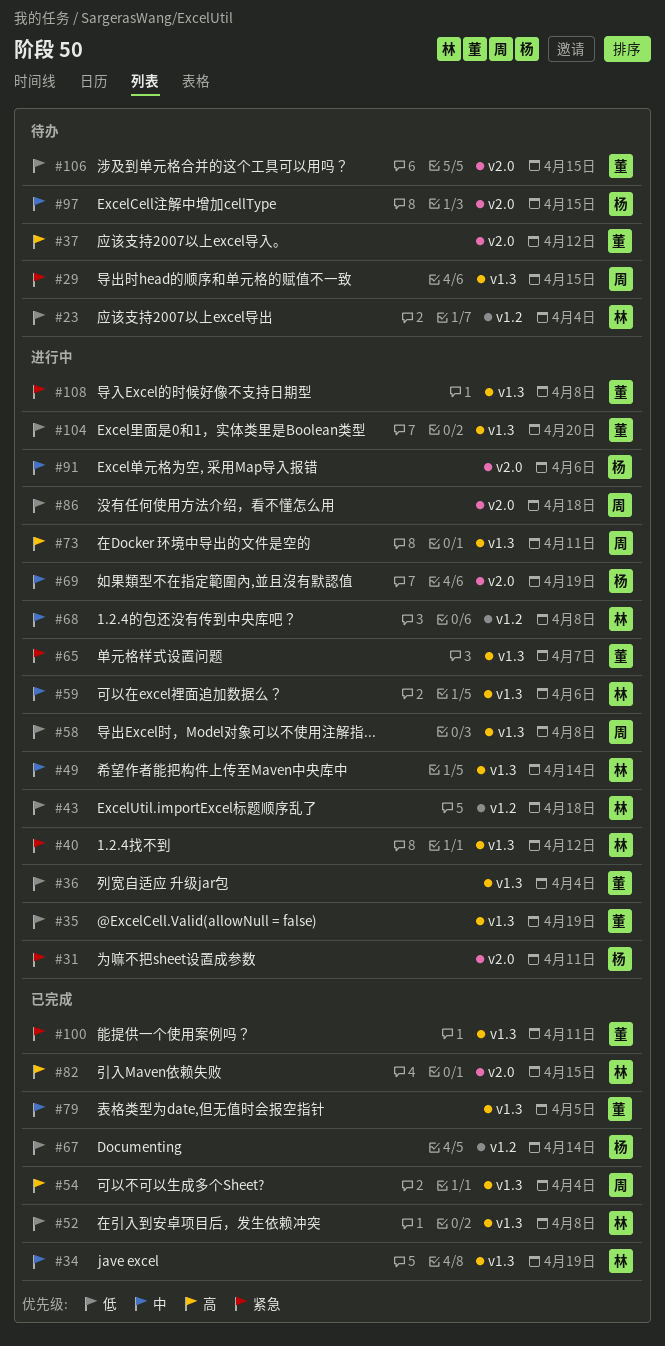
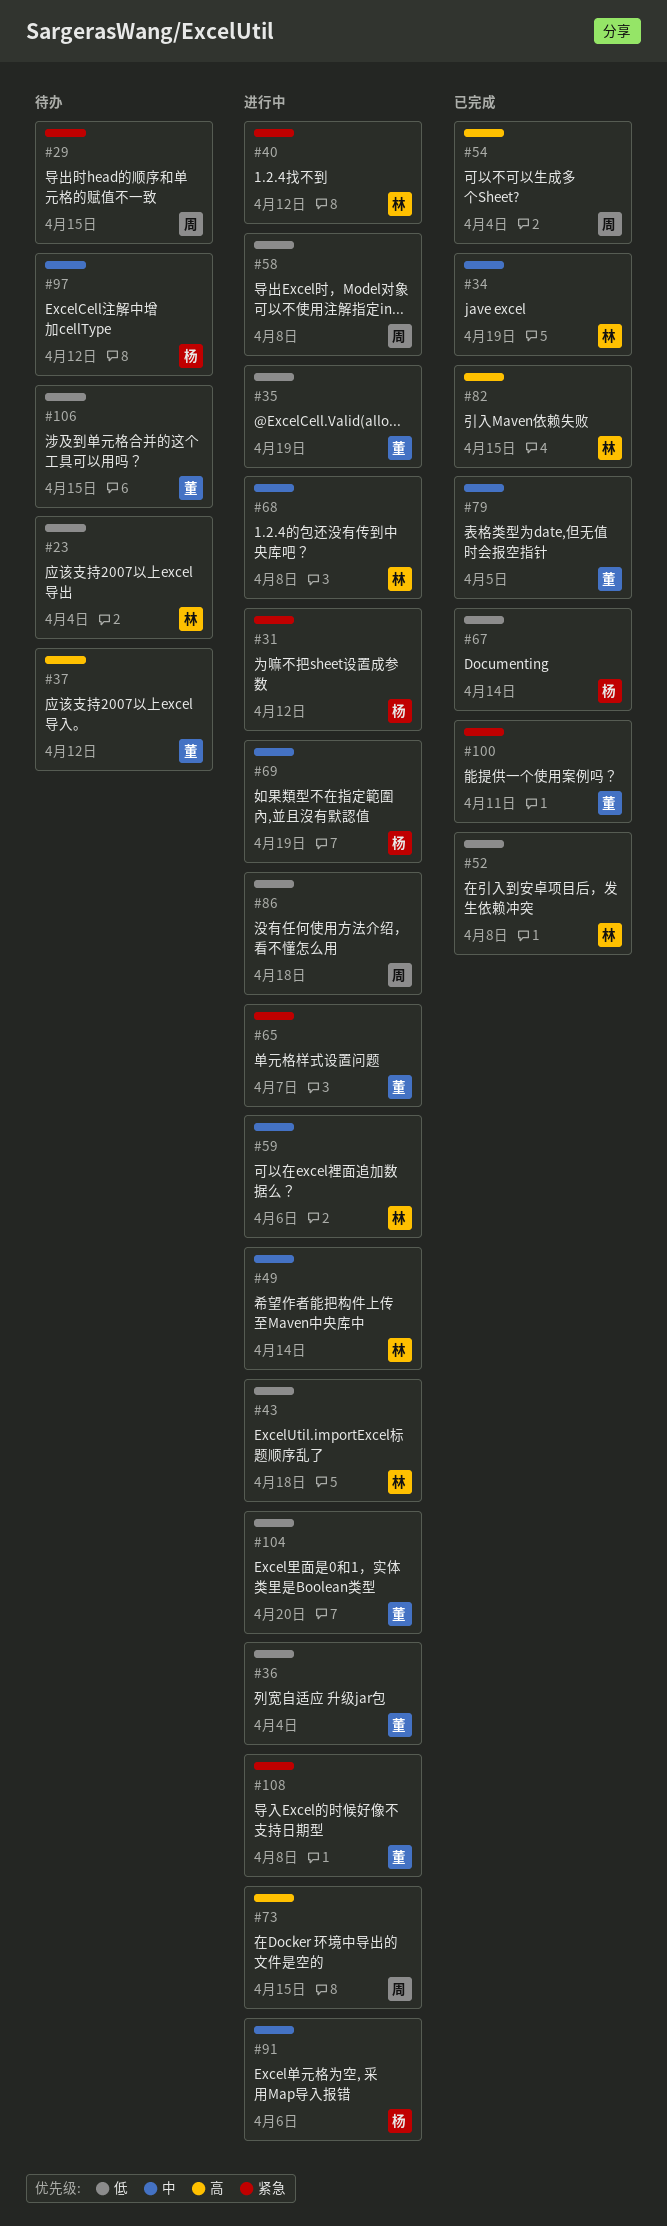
#31, due: Apr 11 -> Apr 12
#73, due: Apr 11 -> Apr 15
#97, due: Apr 15 -> Apr 12

